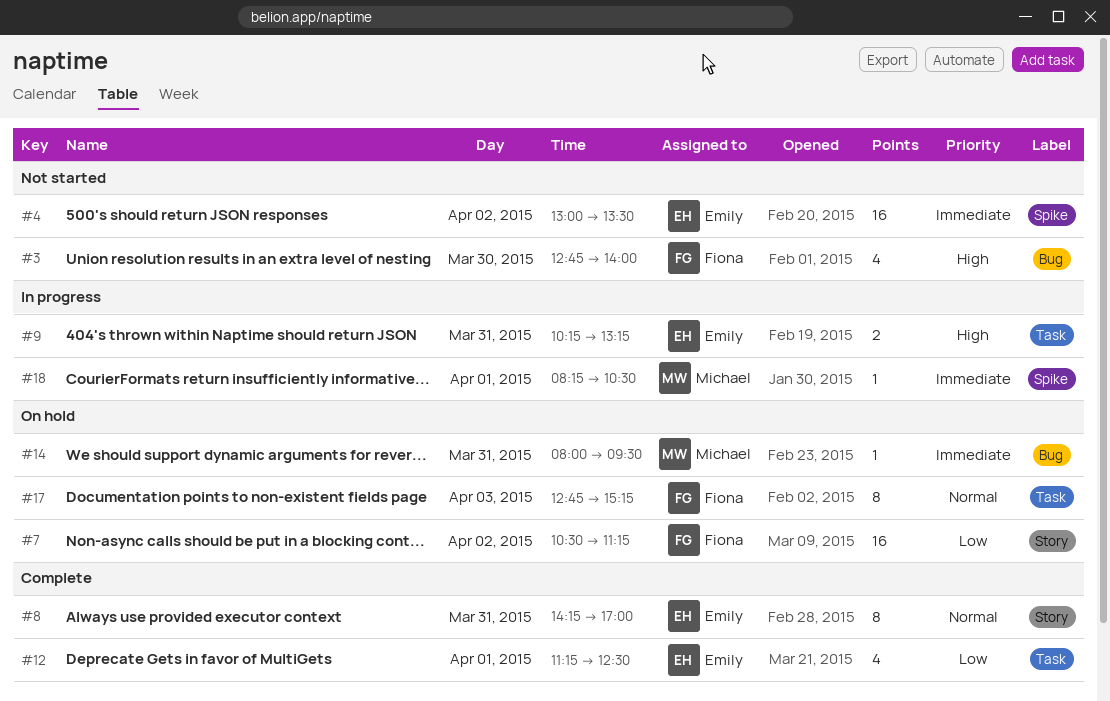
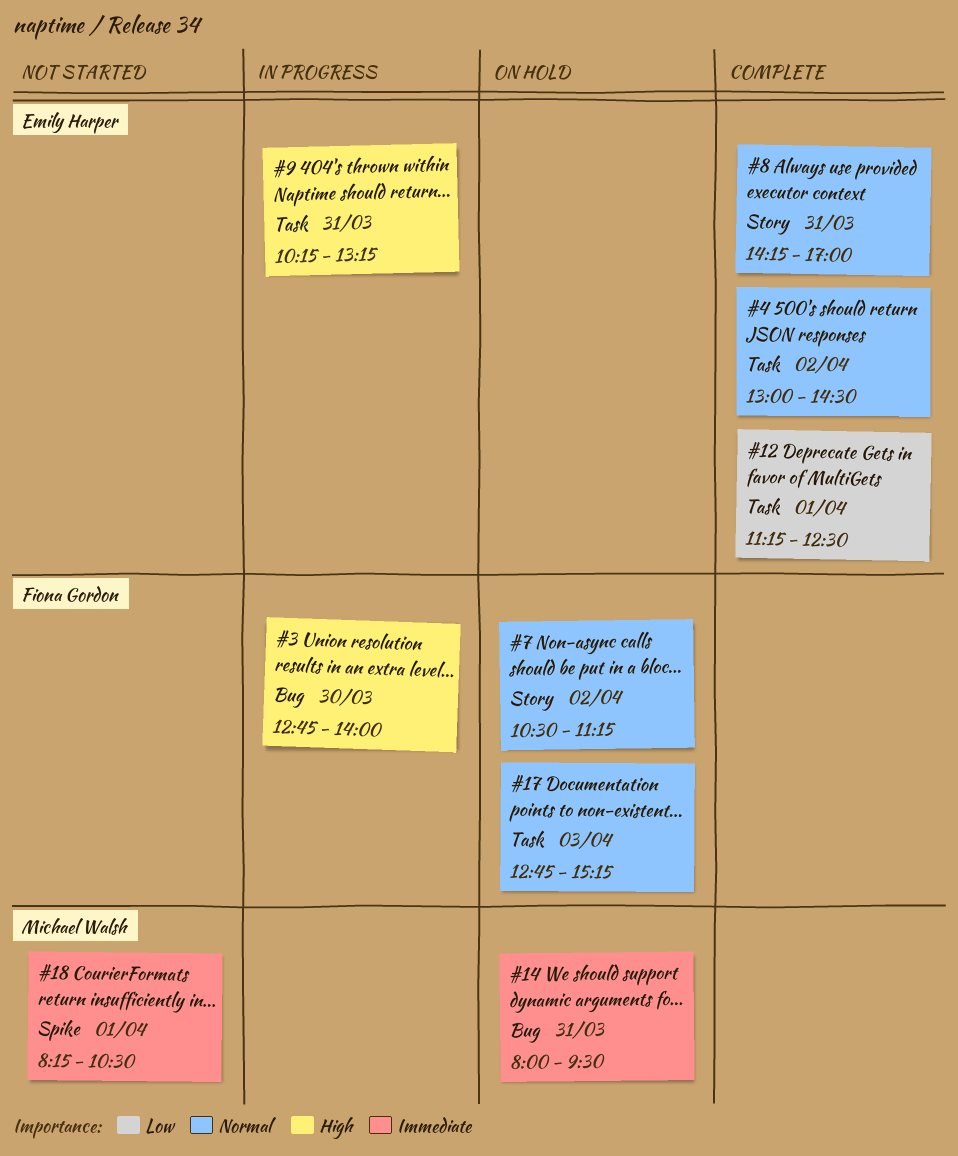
#3, status: Not started -> In progress
#4, status: Not started -> Complete
#4, priority: Immediate -> Normal
#4, label: Spike -> Task
#4, ends: 13:30 -> 14:30
#7, priority: Low -> Normal
#18, status: In progress -> Not started

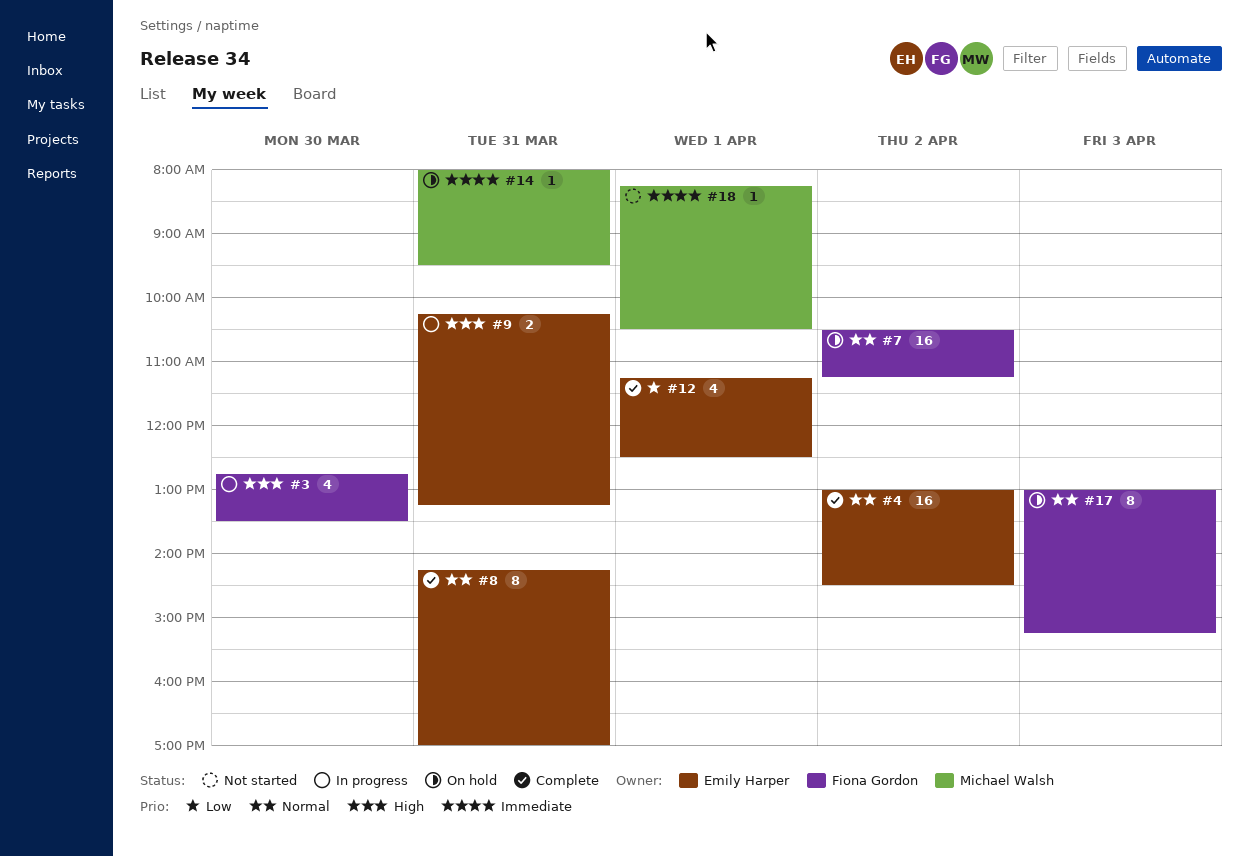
#3, ends: 14:00 -> 13:30
#17, begins: 12:45 -> 13:00

